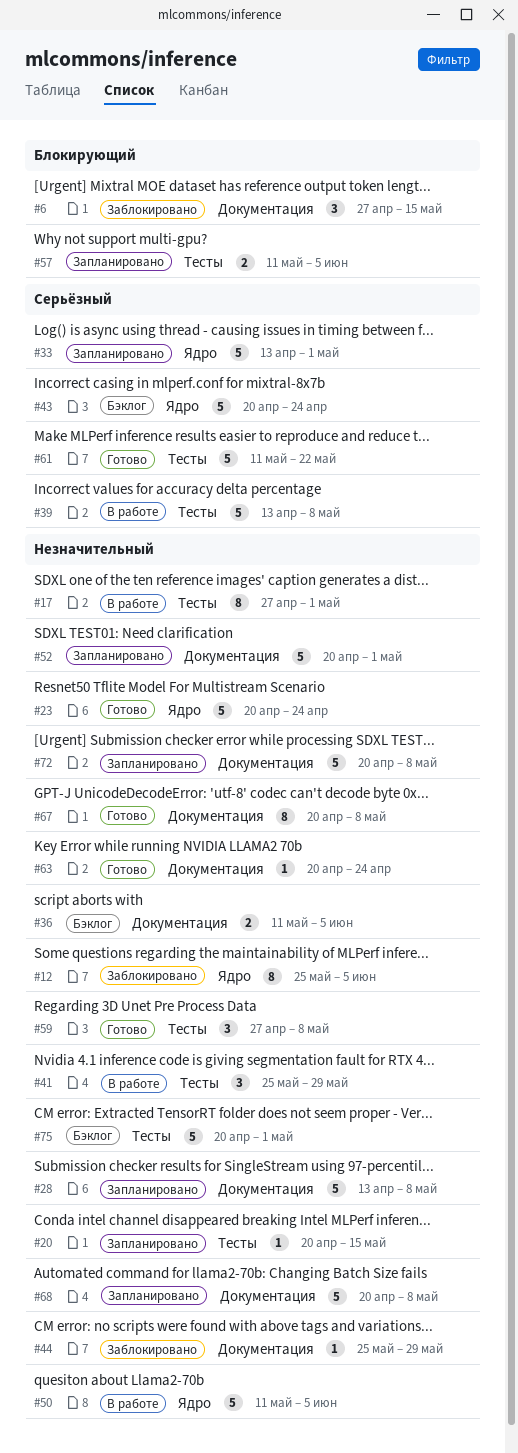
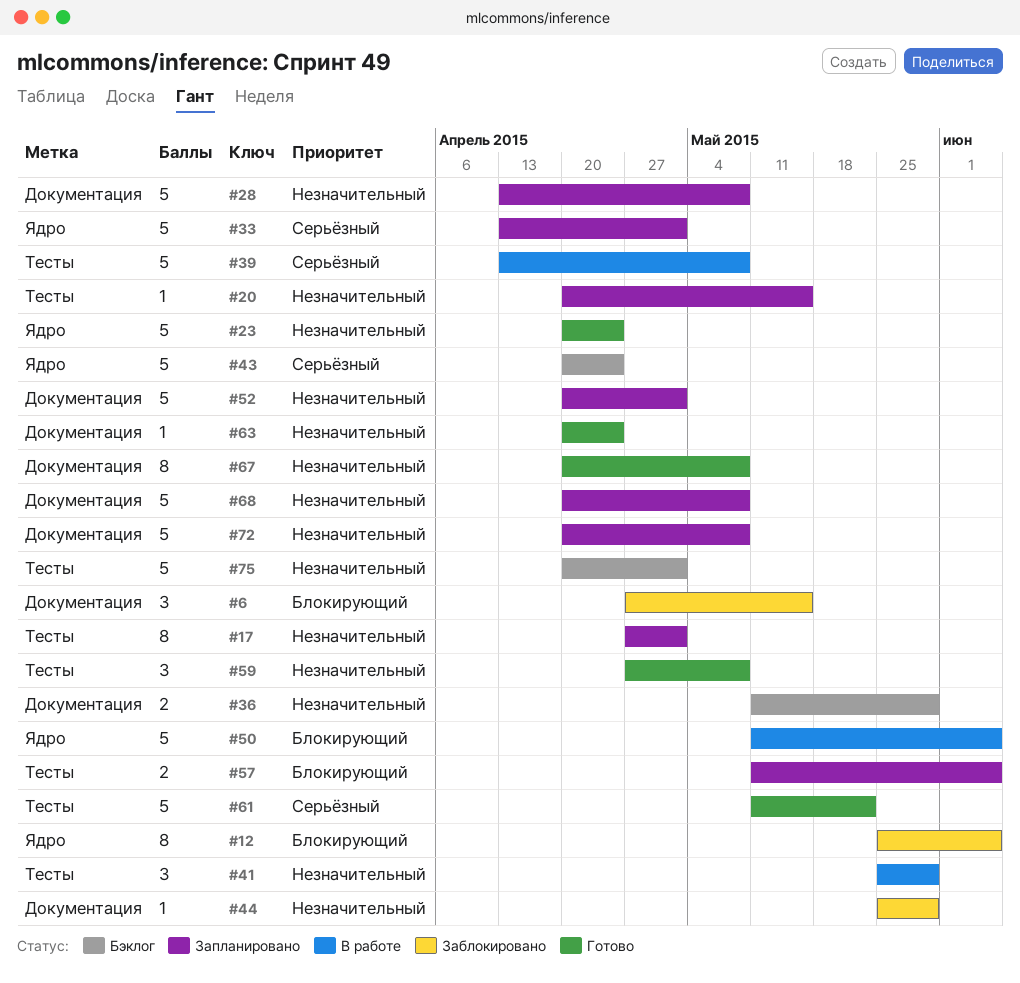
#12, priority: Незначительный -> Блокирующий
#17, status: В работе -> Запланировано
#36, due: Jun 5 -> May 29
#50, priority: Незначительный -> Блокирующий

